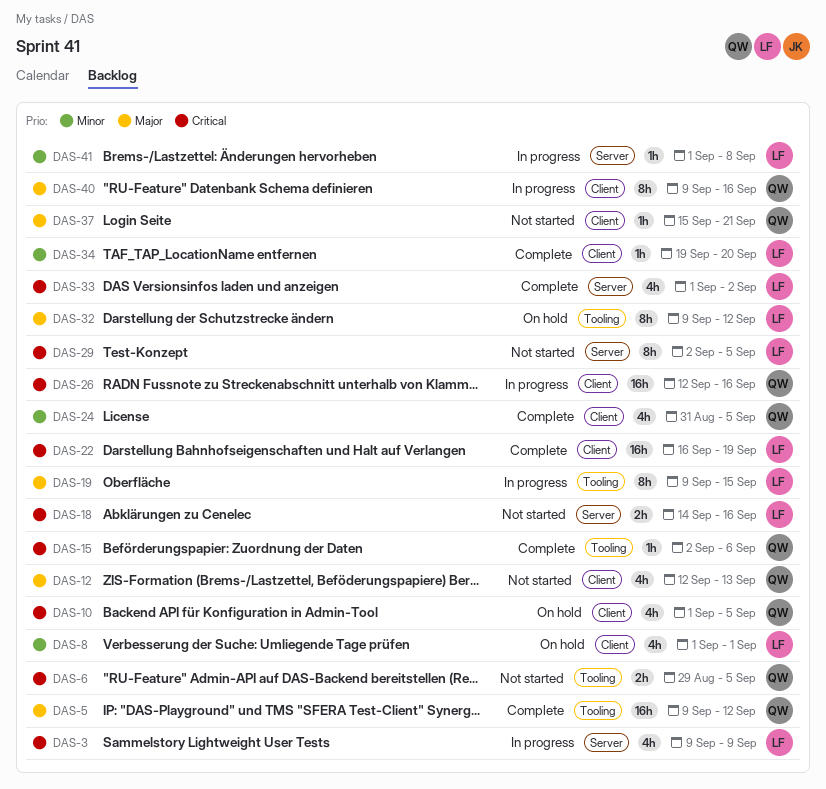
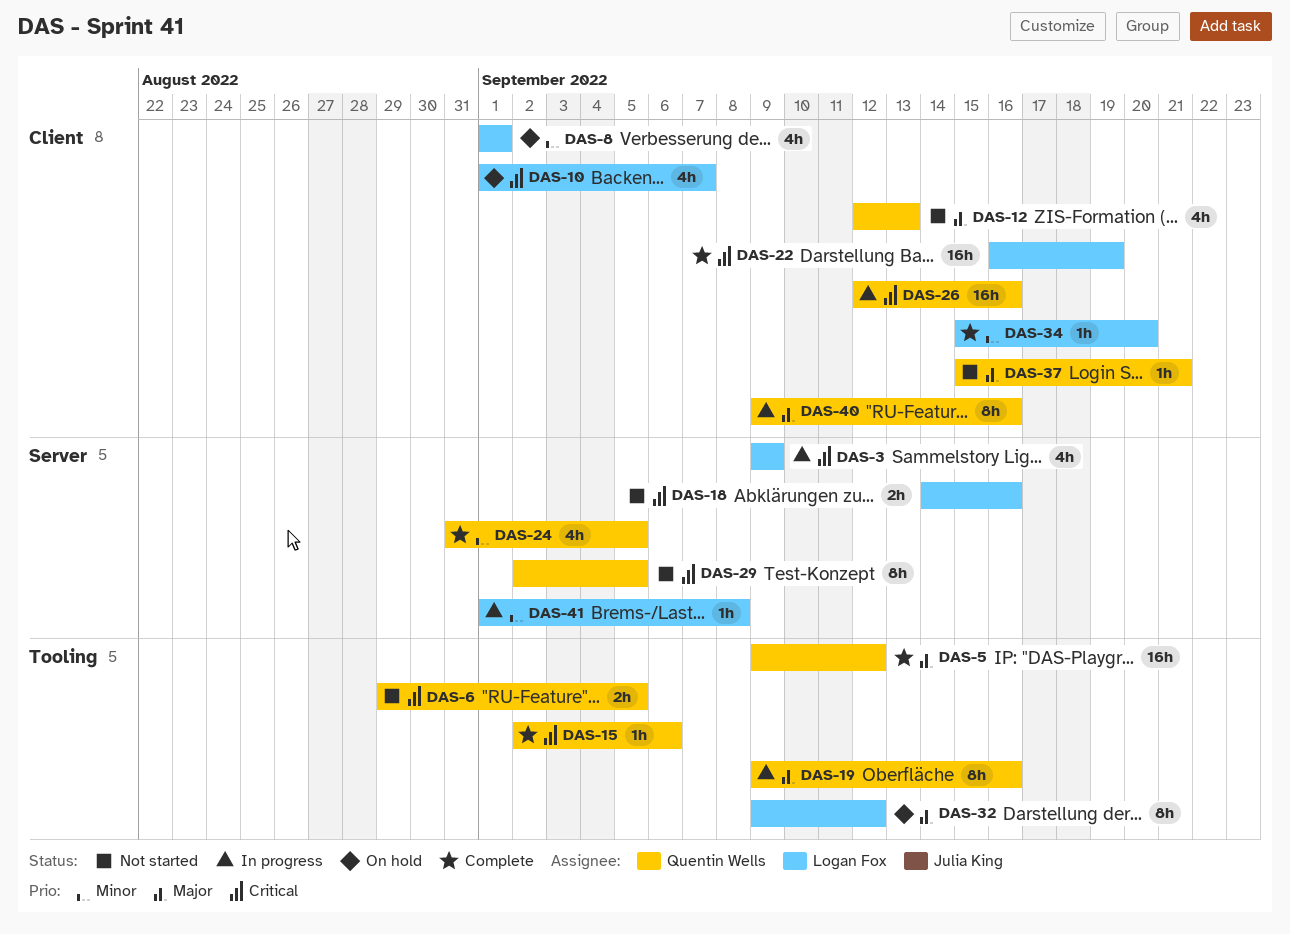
DAS-10, owner: Quentin Wells -> Logan Fox
DAS-10, due: Sep 5 -> Sep 7
DAS-19, owner: Logan Fox -> Quentin Wells
DAS-19, due: Sep 15 -> Sep 16
DAS-24, label: Client -> Server
DAS-29, owner: Logan Fox -> Quentin Wells
DAS-33: present -> none
DAS-34, start: Sep 19 -> Sep 15

